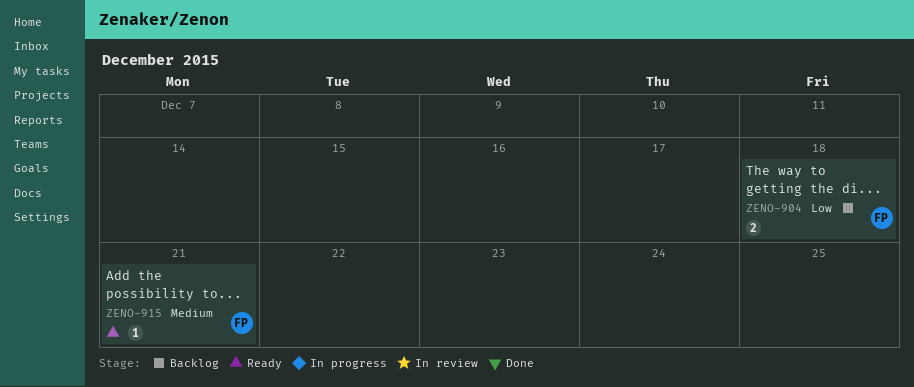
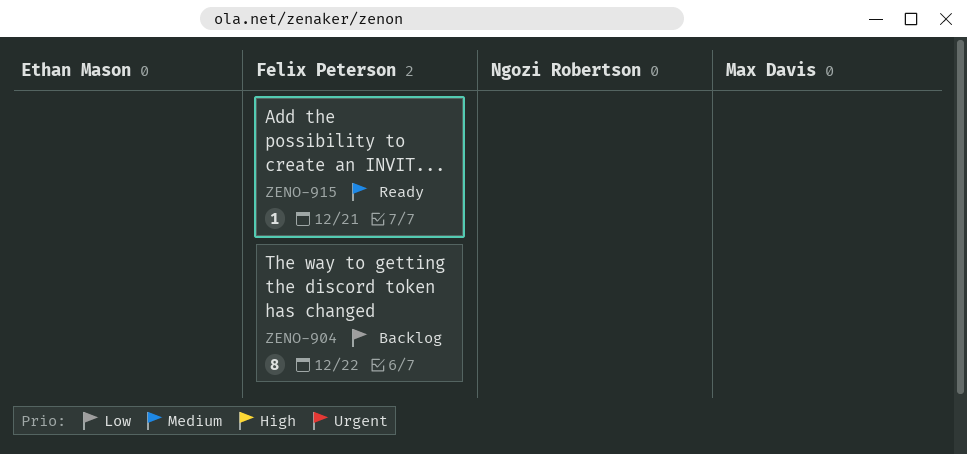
ZENO-904, estimate: 2 -> 8
ZENO-904, due: Dec 18 -> Dec 22

